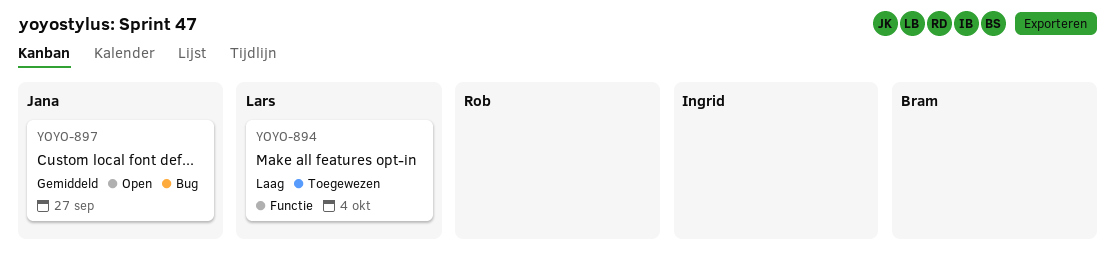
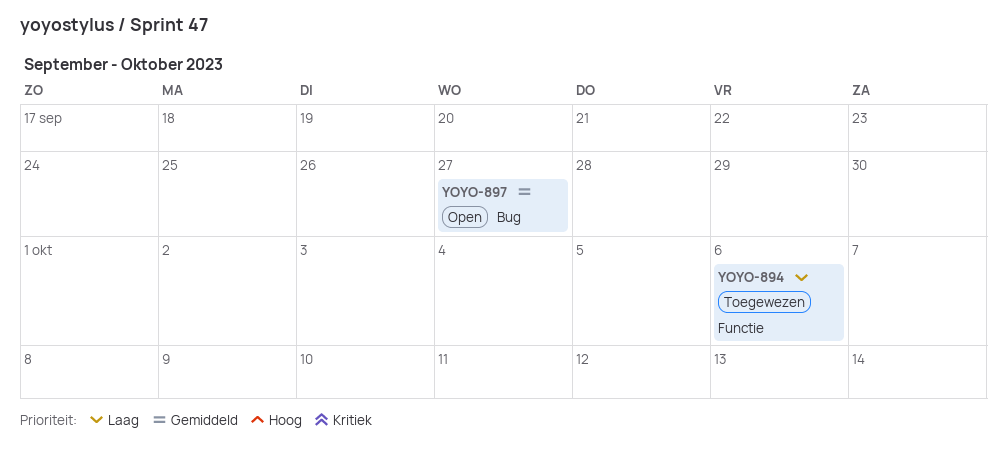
YOYO-894, due: Oct 4 -> Oct 6

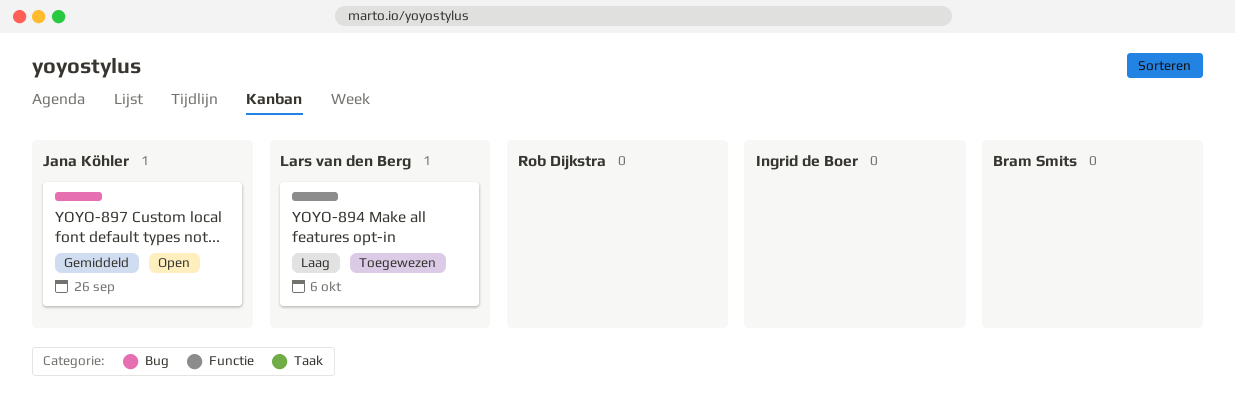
YOYO-897, due: Sep 27 -> Sep 26

